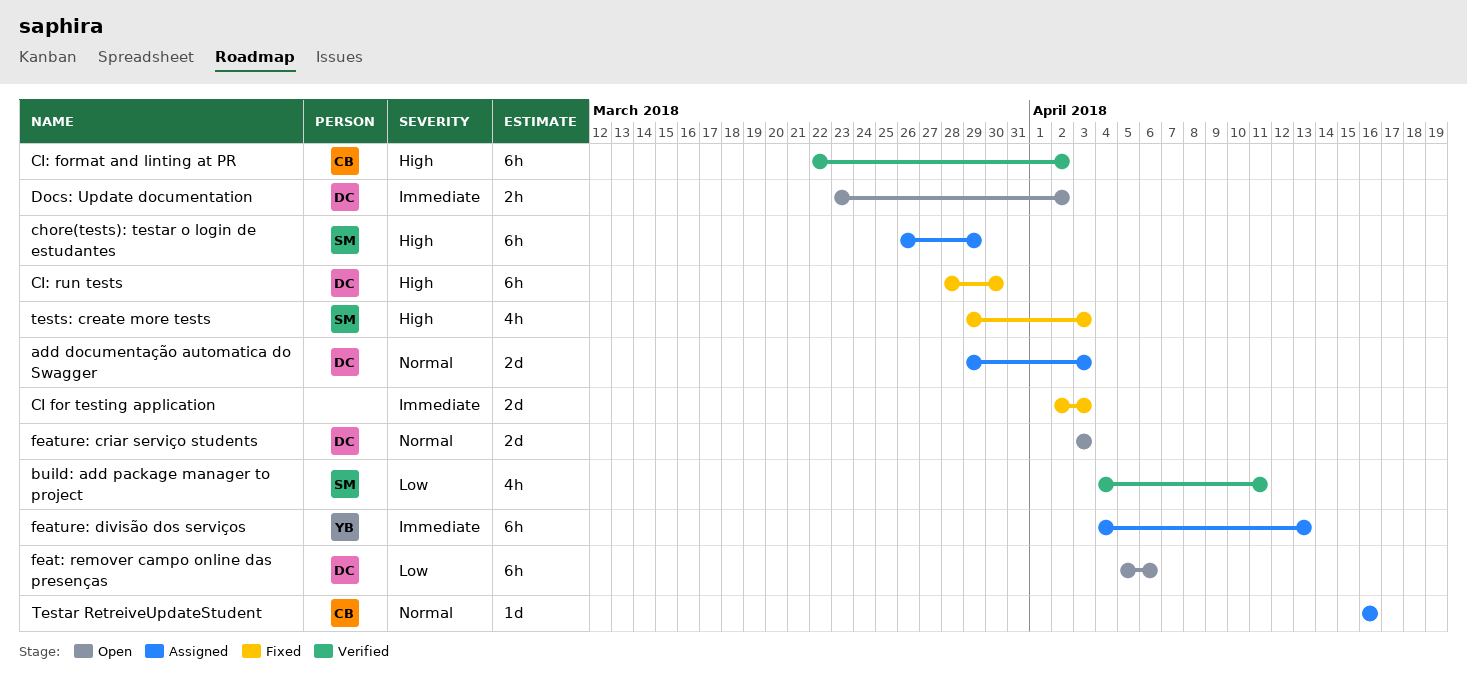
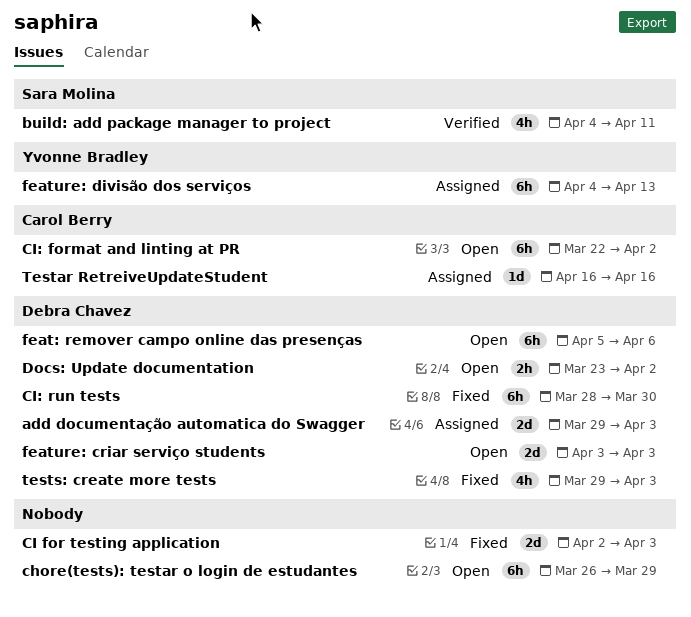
chore(tests): testar o login de estudantes, status: Assigned -> Open
chore(tests): testar o login de estudantes, owner: Sara Molina -> none
CI: format and linting at PR, status: Verified -> Open
tests: create more tests, owner: Sara Molina -> Debra Chavez

